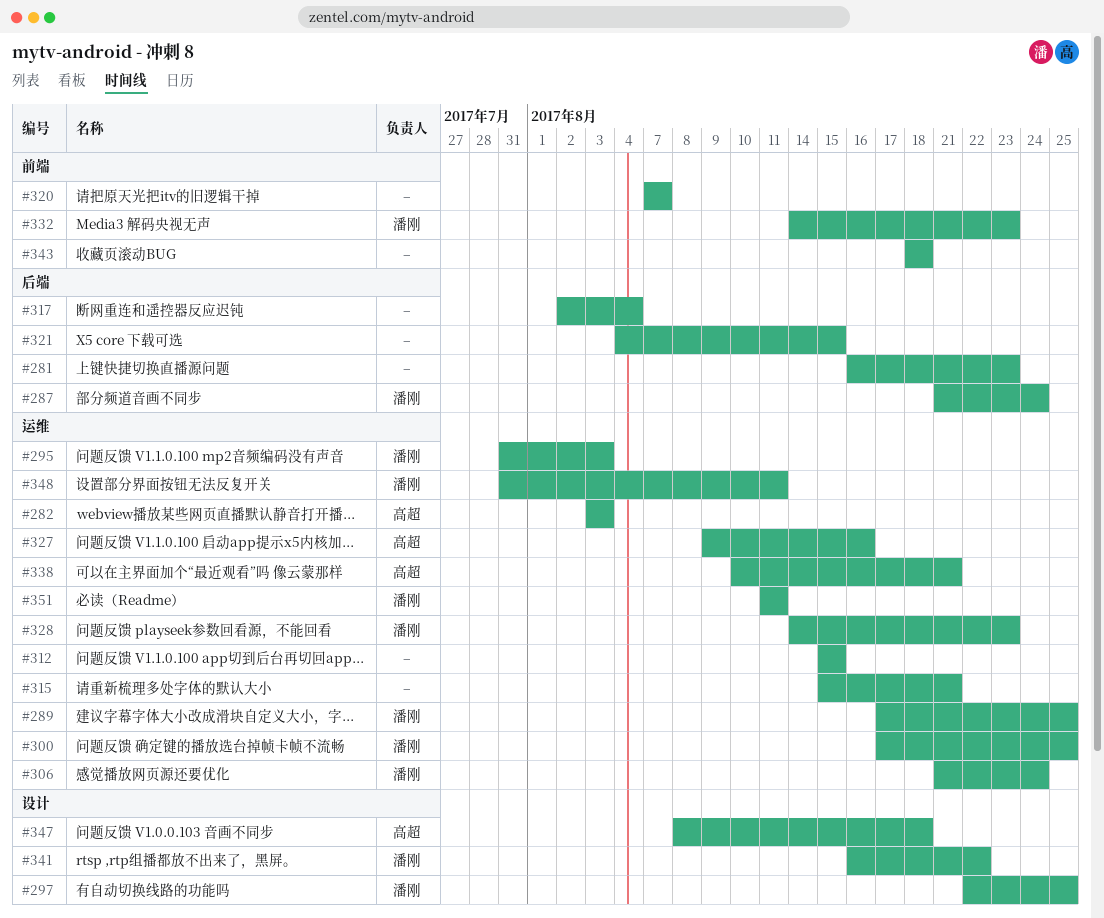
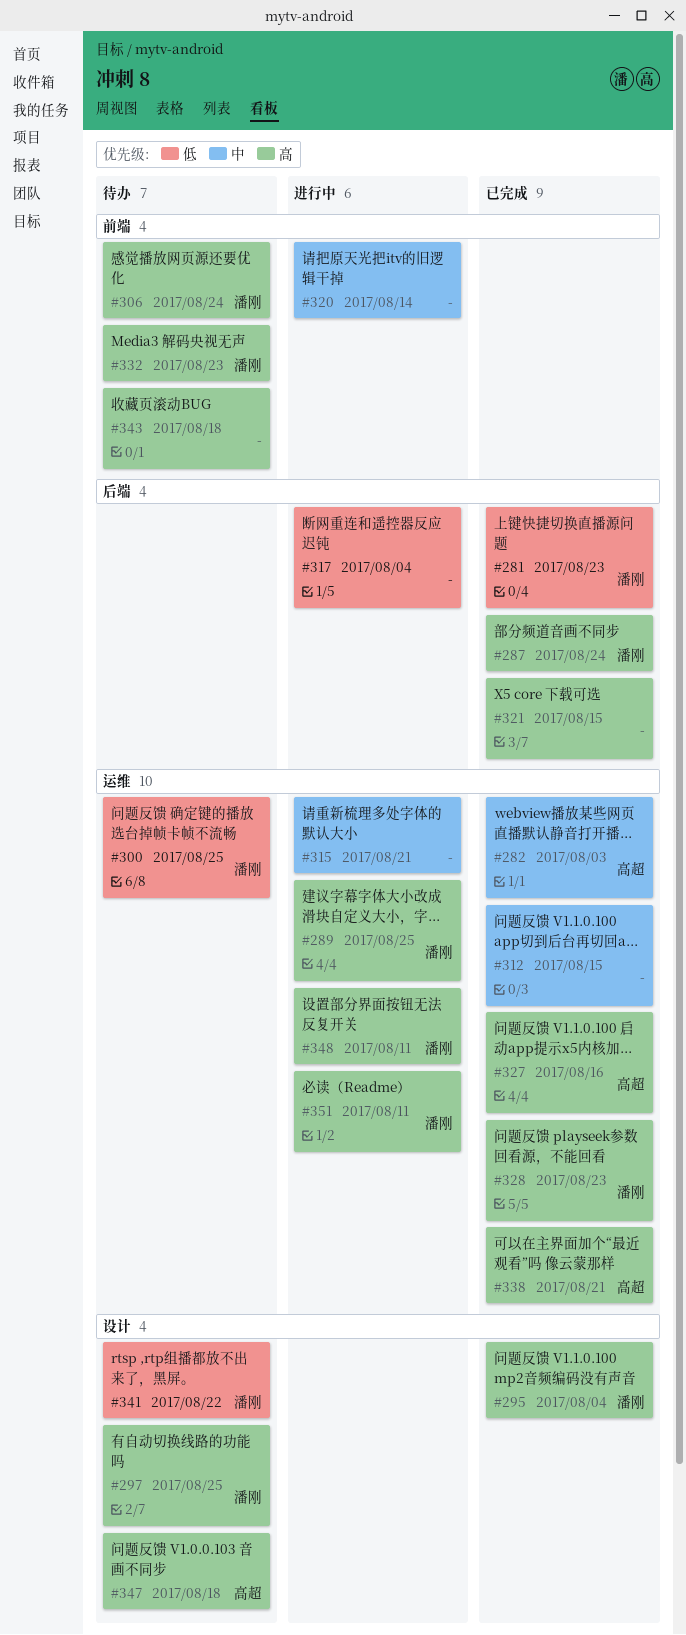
#281, owner: none -> 潘刚
#295, label: 运维 -> 设计
#295, due: Aug 3 -> Aug 4
#306, label: 运维 -> 前端
#320, due: Aug 7 -> Aug 14

